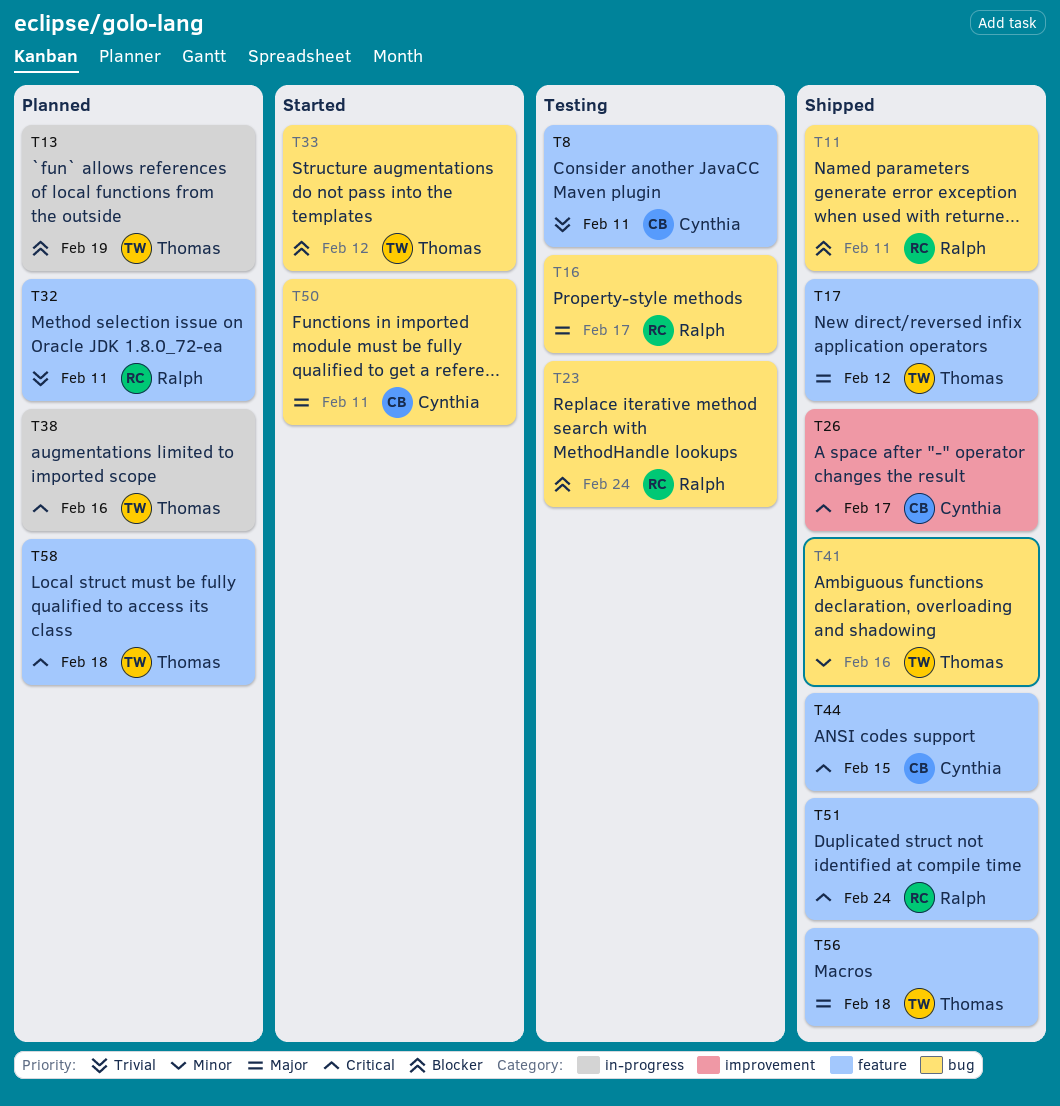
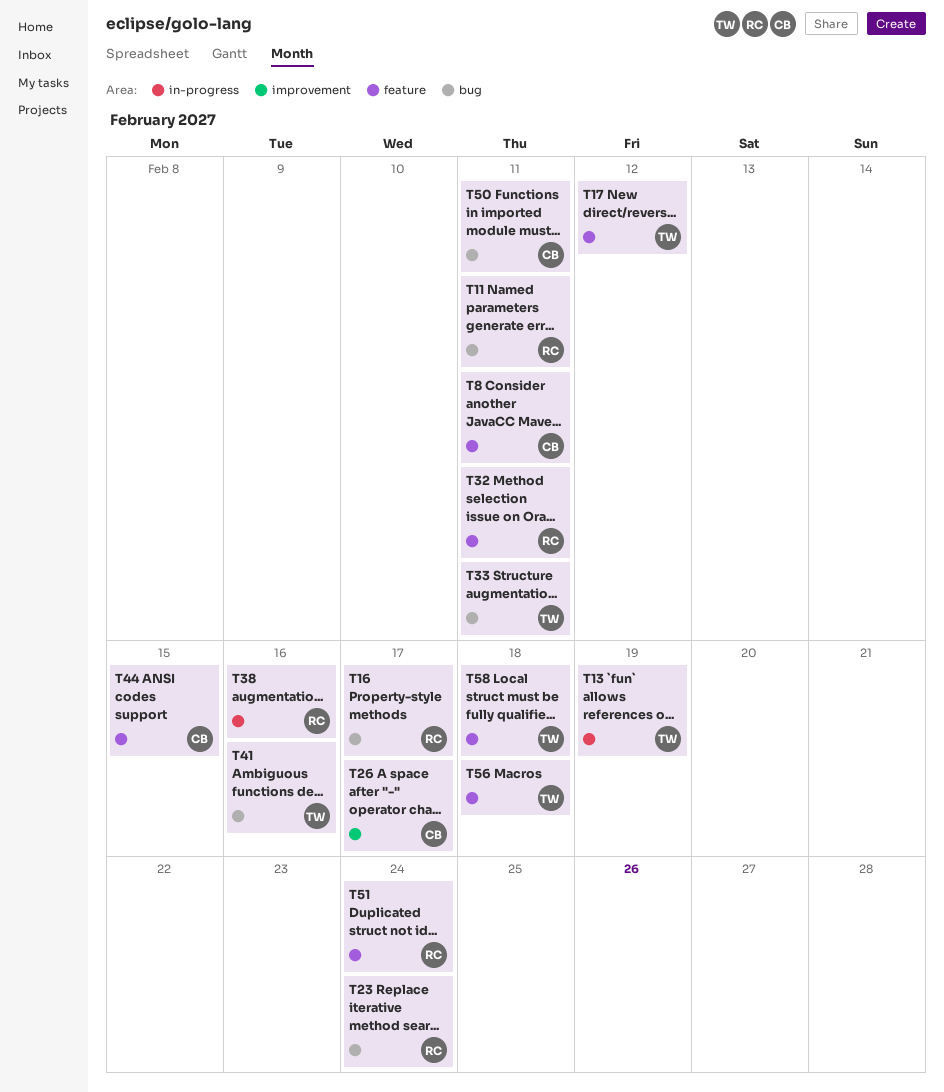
T33, due: Feb 12 -> Feb 11
T38, owner: Thomas -> Ralph

